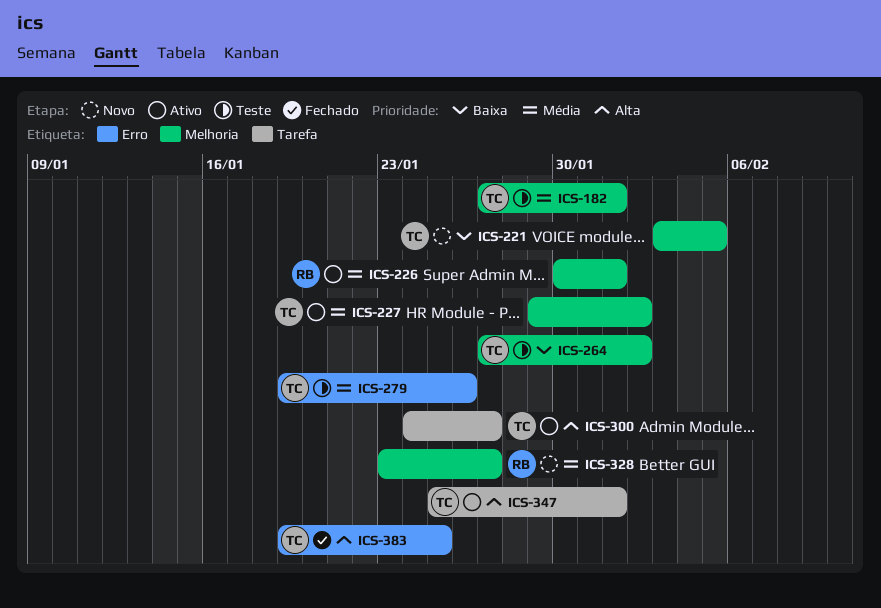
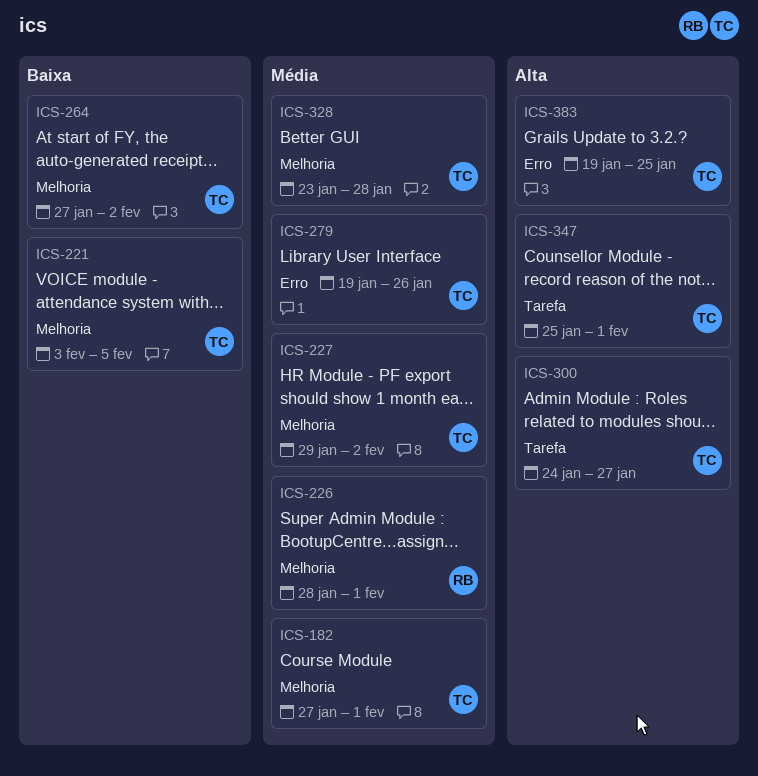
ICS-226, start: Jan 30 -> Jan 28
ICS-328, owner: RB -> TC
ICS-328, due: Jan 27 -> Jan 28

